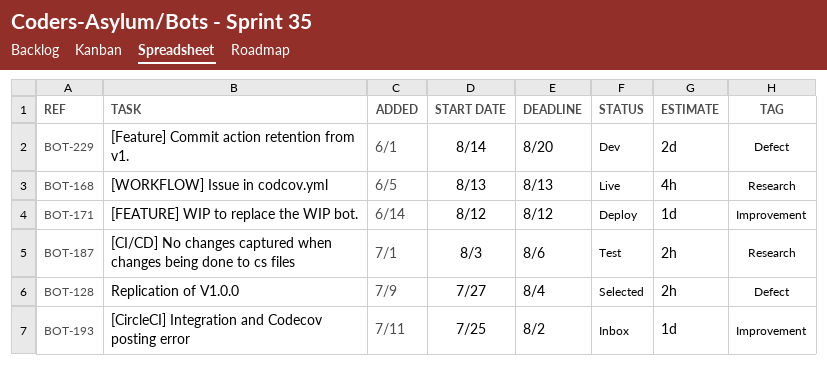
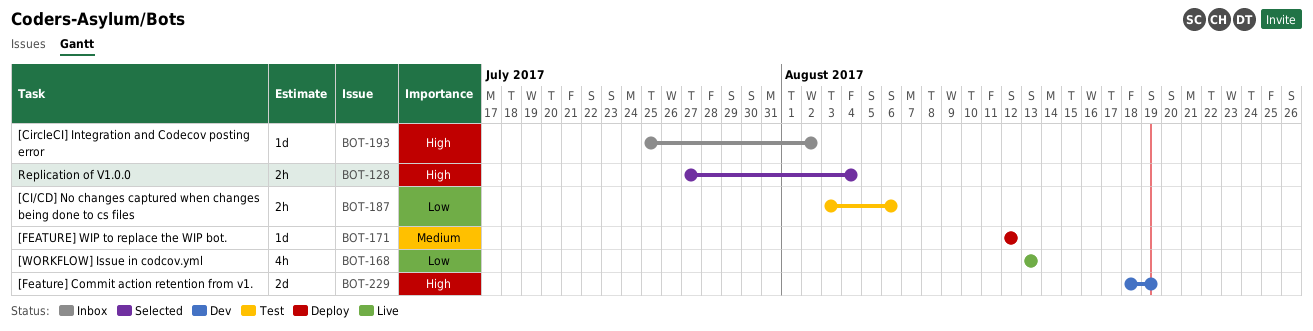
BOT-229, start: Aug 14 -> Aug 18
BOT-229, due: Aug 20 -> Aug 19

